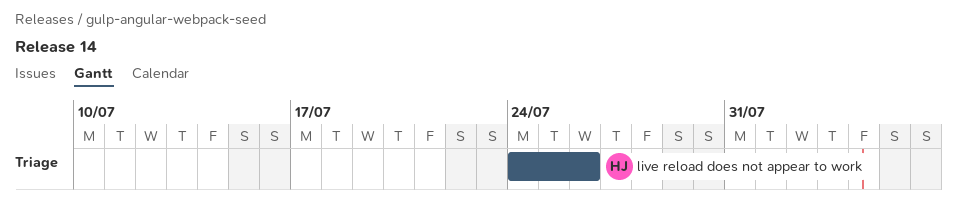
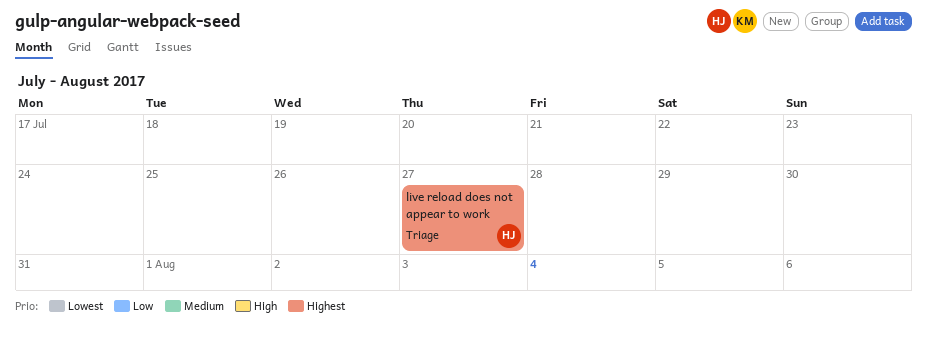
live reload does not appear to work, due: Jul 26 -> Jul 27

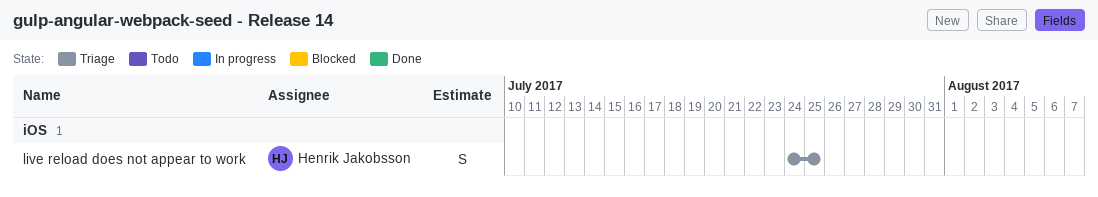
live reload does not appear to work, due: Jul 27 -> Jul 25

